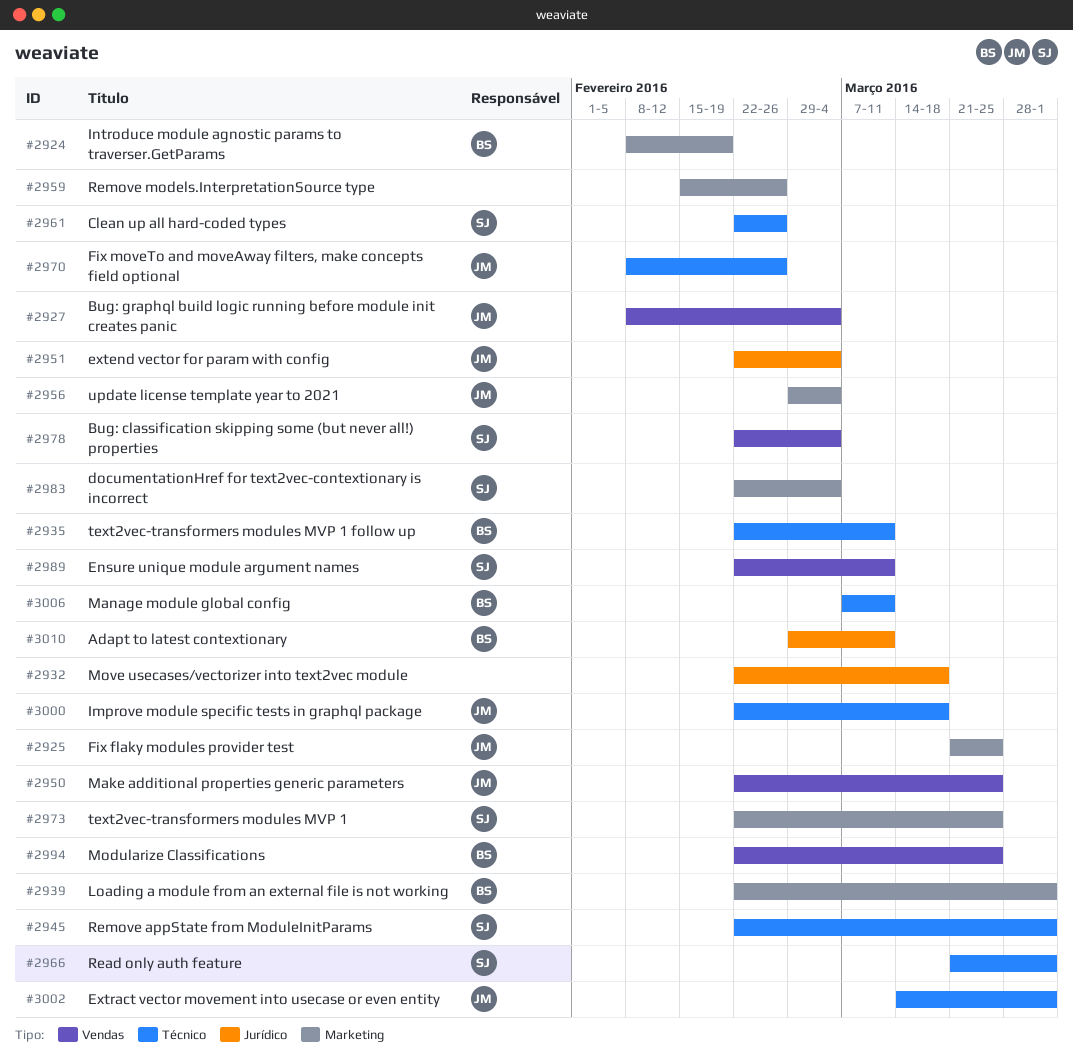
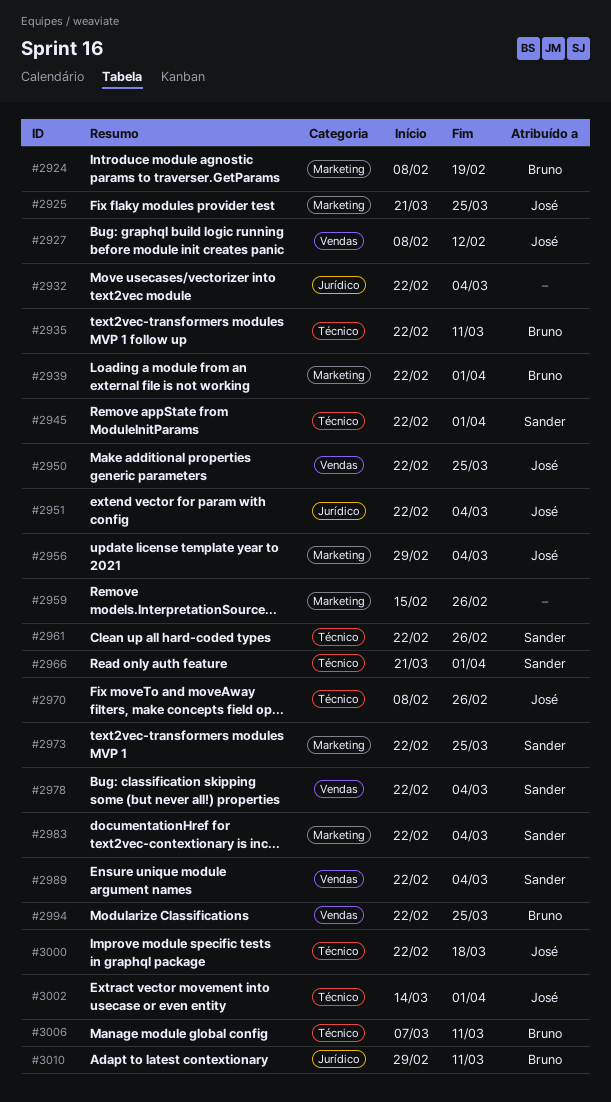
#2927, due: Mar 4 -> Feb 12
#2932, due: Mar 18 -> Mar 4
#2989, due: Mar 11 -> Mar 4

